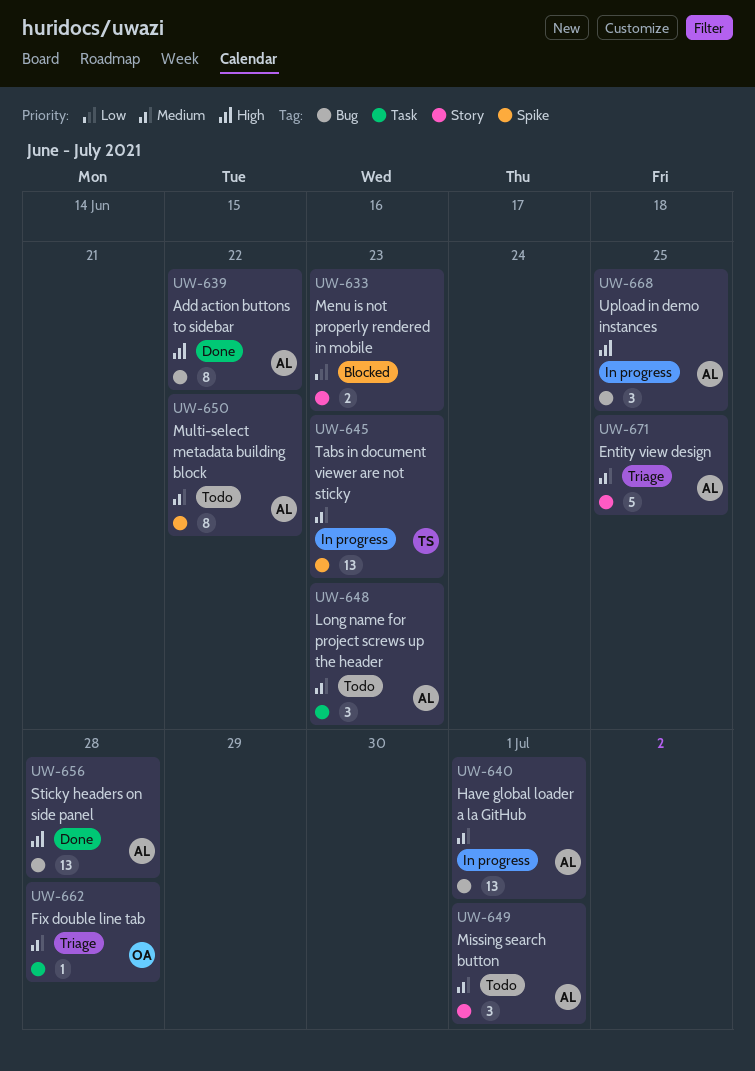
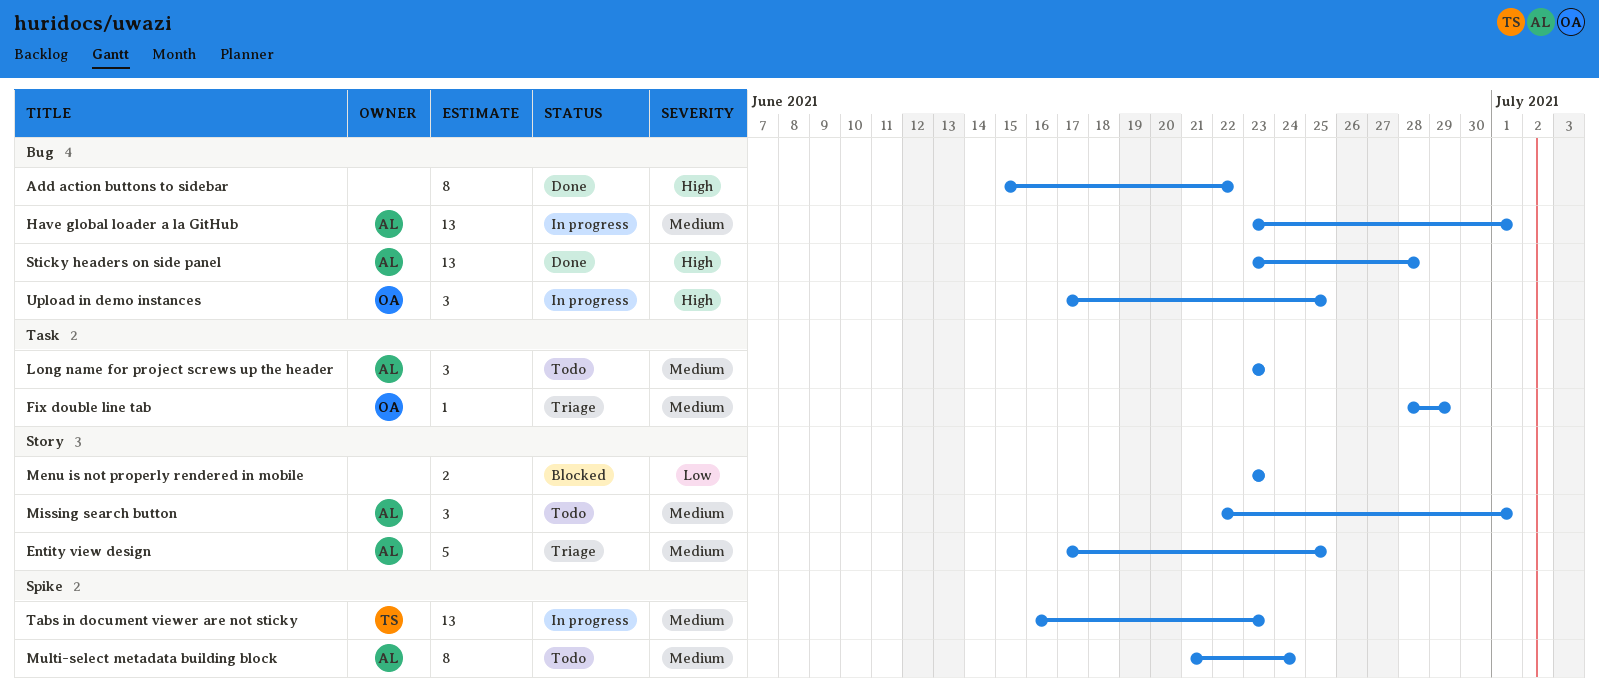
Add action buttons to sidebar, owner: AL -> none
Fix double line tab, due: Jun 28 -> Jun 29
Multi-select metadata building block, due: Jun 22 -> Jun 24
Upload in demo instances, owner: AL -> OA

